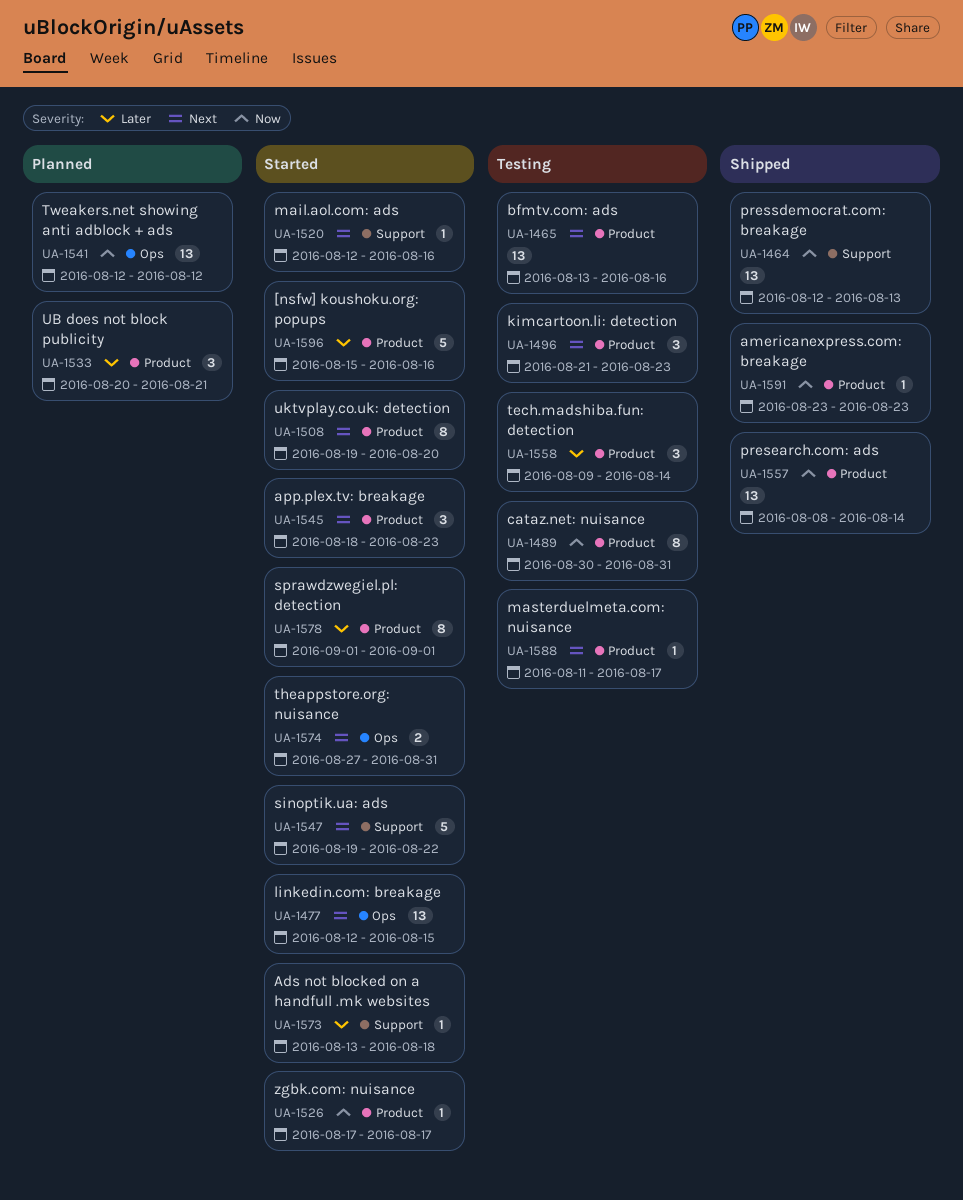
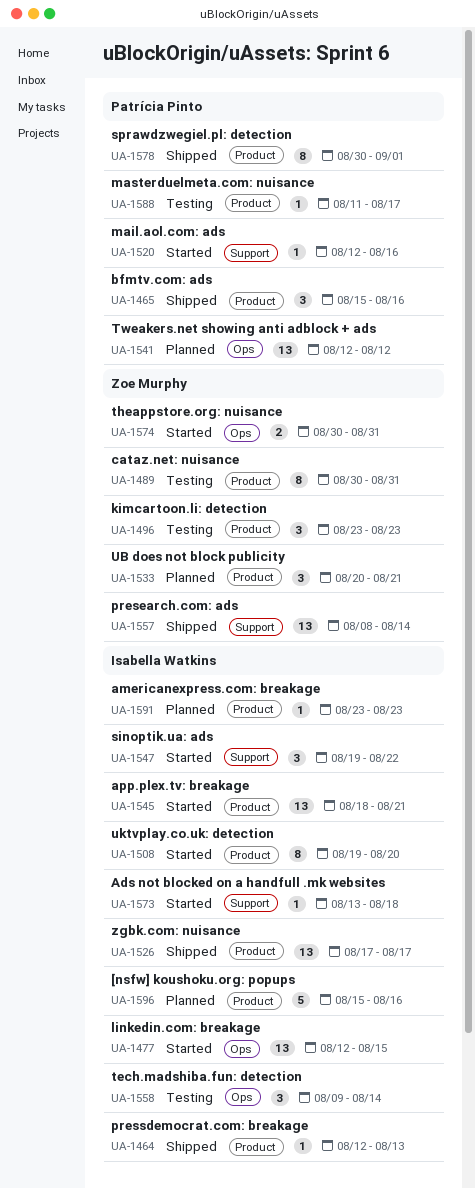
UA-1464, label: Support -> Product
UA-1464, estimate: 13 -> 1
UA-1465, status: Testing -> Shipped
UA-1465, estimate: 13 -> 3
UA-1465, start: Aug 13 -> Aug 15
UA-1496, start: Aug 21 -> Aug 23
UA-1526, status: Started -> Shipped
UA-1526, estimate: 1 -> 13
UA-1545, estimate: 3 -> 13
UA-1545, due: Aug 23 -> Aug 21
UA-1547, estimate: 5 -> 3
UA-1557, label: Product -> Support
UA-1558, label: Product -> Ops
UA-1574, start: Aug 27 -> Aug 30
UA-1578, status: Started -> Shipped
UA-1578, start: Sep 1 -> Aug 30
UA-1591, status: Shipped -> Planned
UA-1596, status: Started -> Planned

